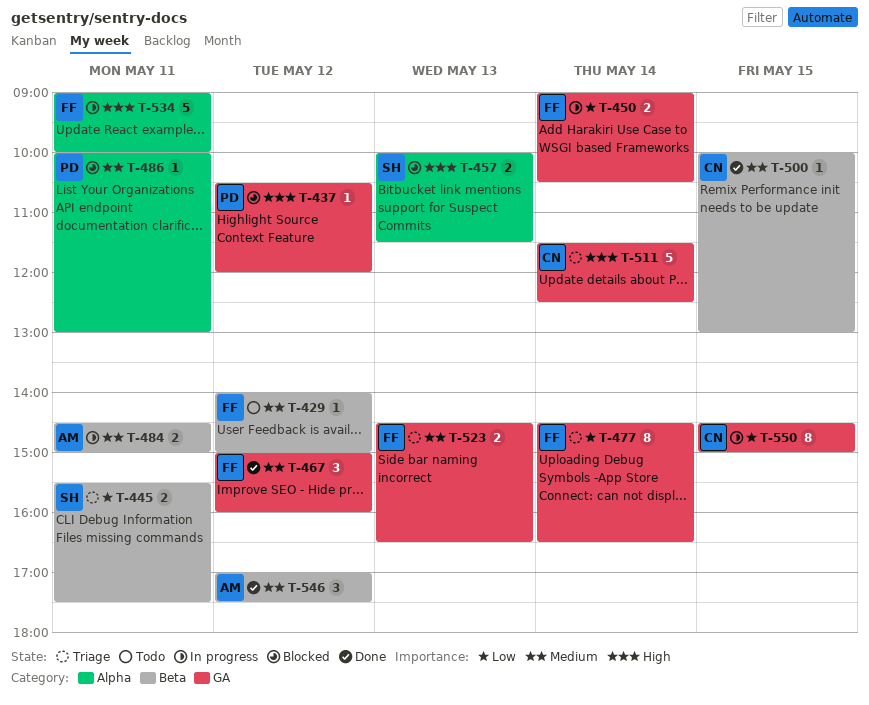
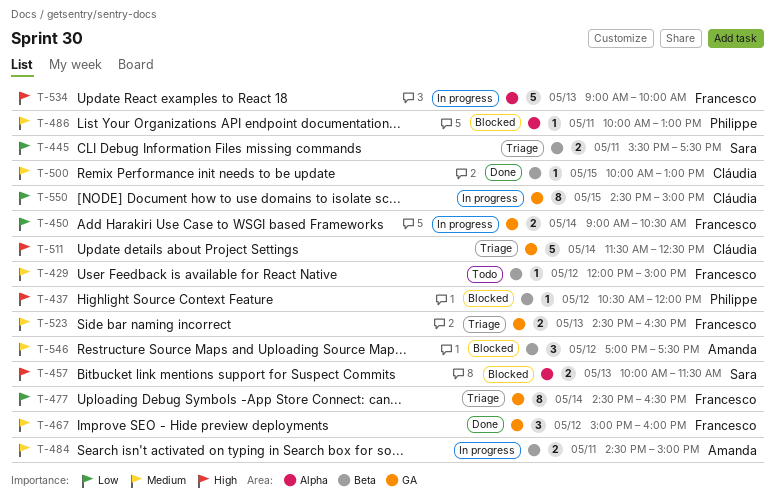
T-429, begins: 14:00 -> 12:00
T-437, label: GA -> Beta
T-534, day: May 11 -> May 13
T-546, status: Done -> Blocked

